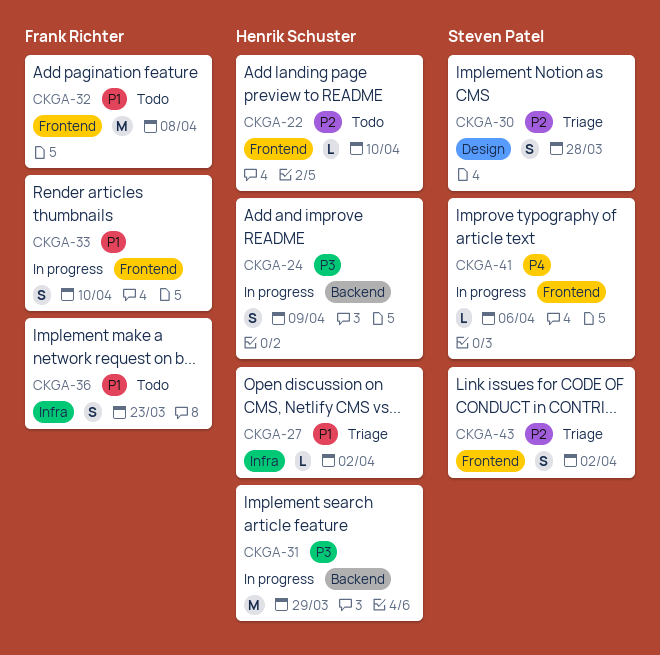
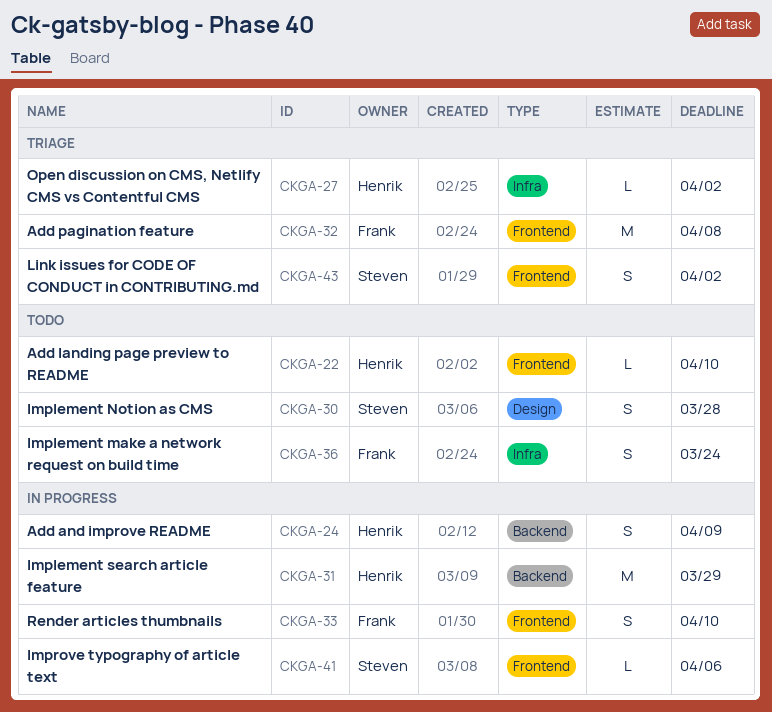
CKGA-30, status: Triage -> Todo
CKGA-32, status: Todo -> Triage
CKGA-36, due: Mar 23 -> Mar 24

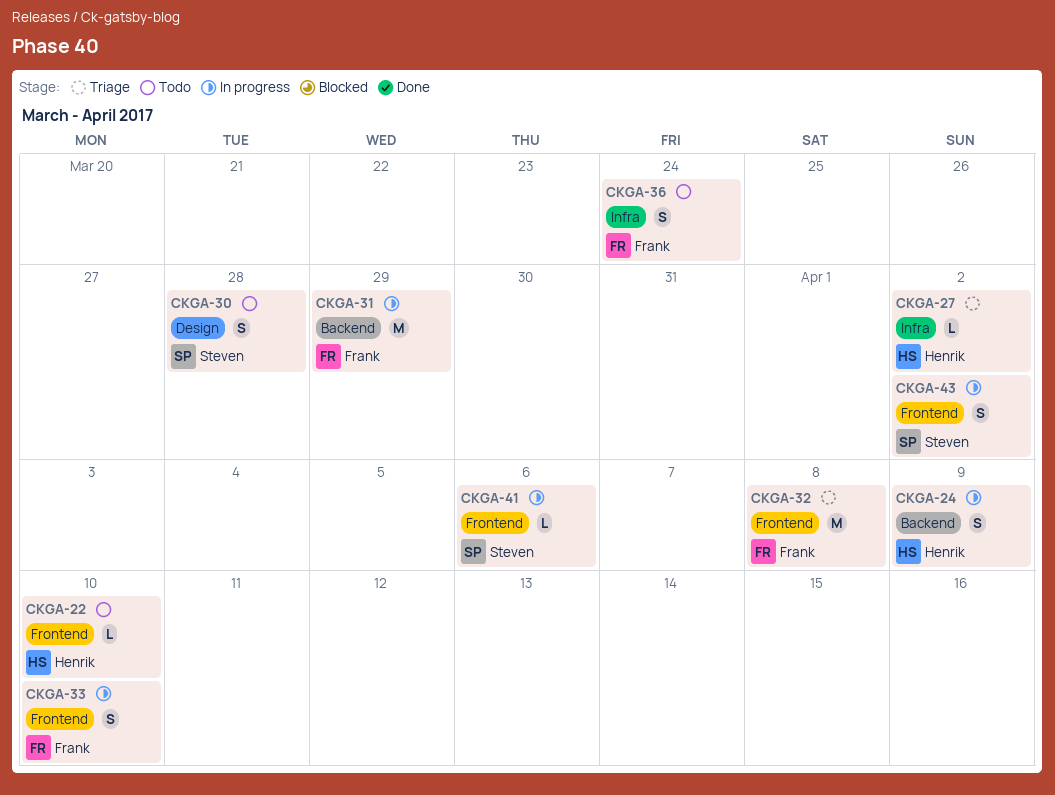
CKGA-31, owner: Henrik -> Frank
CKGA-43, status: Triage -> In progress

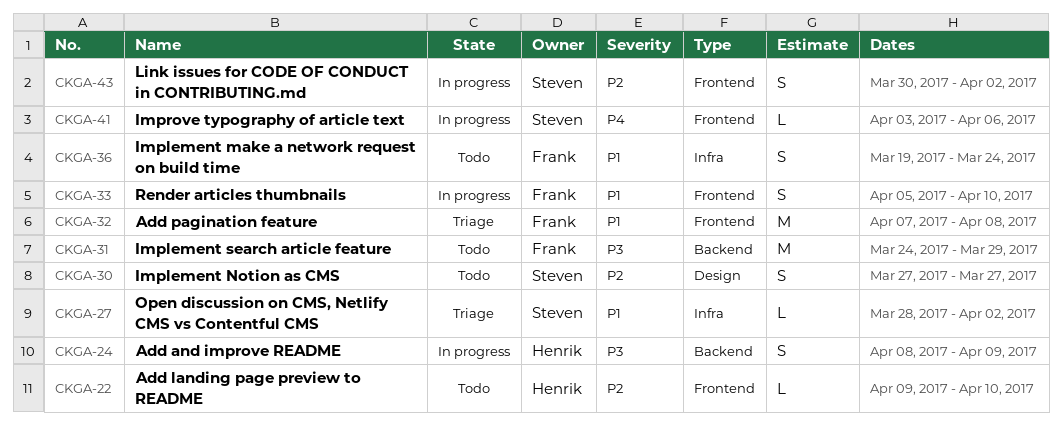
CKGA-27, owner: Henrik -> Steven
CKGA-30, due: Mar 28 -> Mar 27
CKGA-31, status: In progress -> Todo

